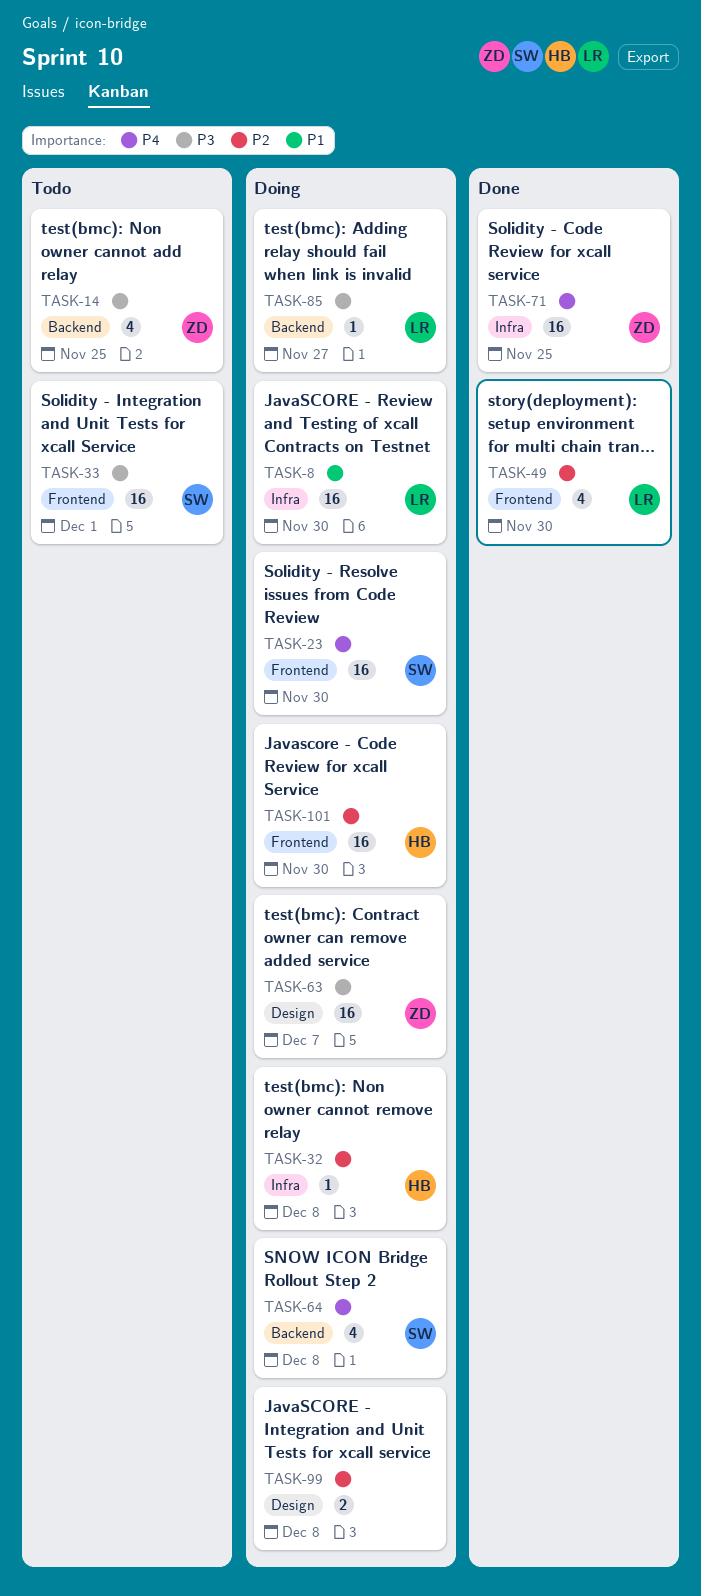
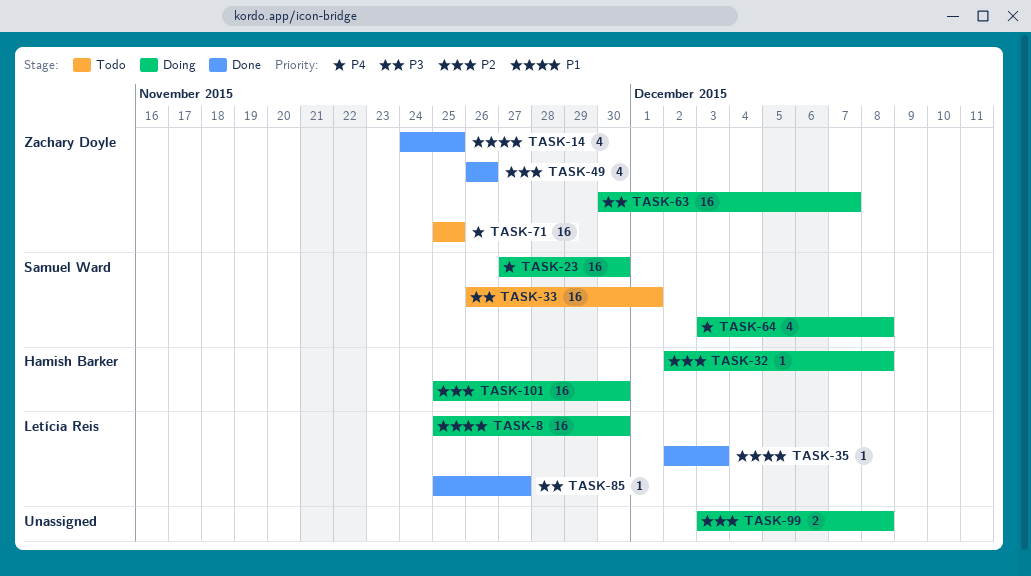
TASK-14, status: Todo -> Done
TASK-14, priority: P3 -> P1
TASK-35: none -> present
TASK-49, owner: Letícia Reis -> Zachary Doyle
TASK-49, due: Nov 30 -> Nov 26
TASK-71, status: Done -> Todo
TASK-85, status: Doing -> Done

